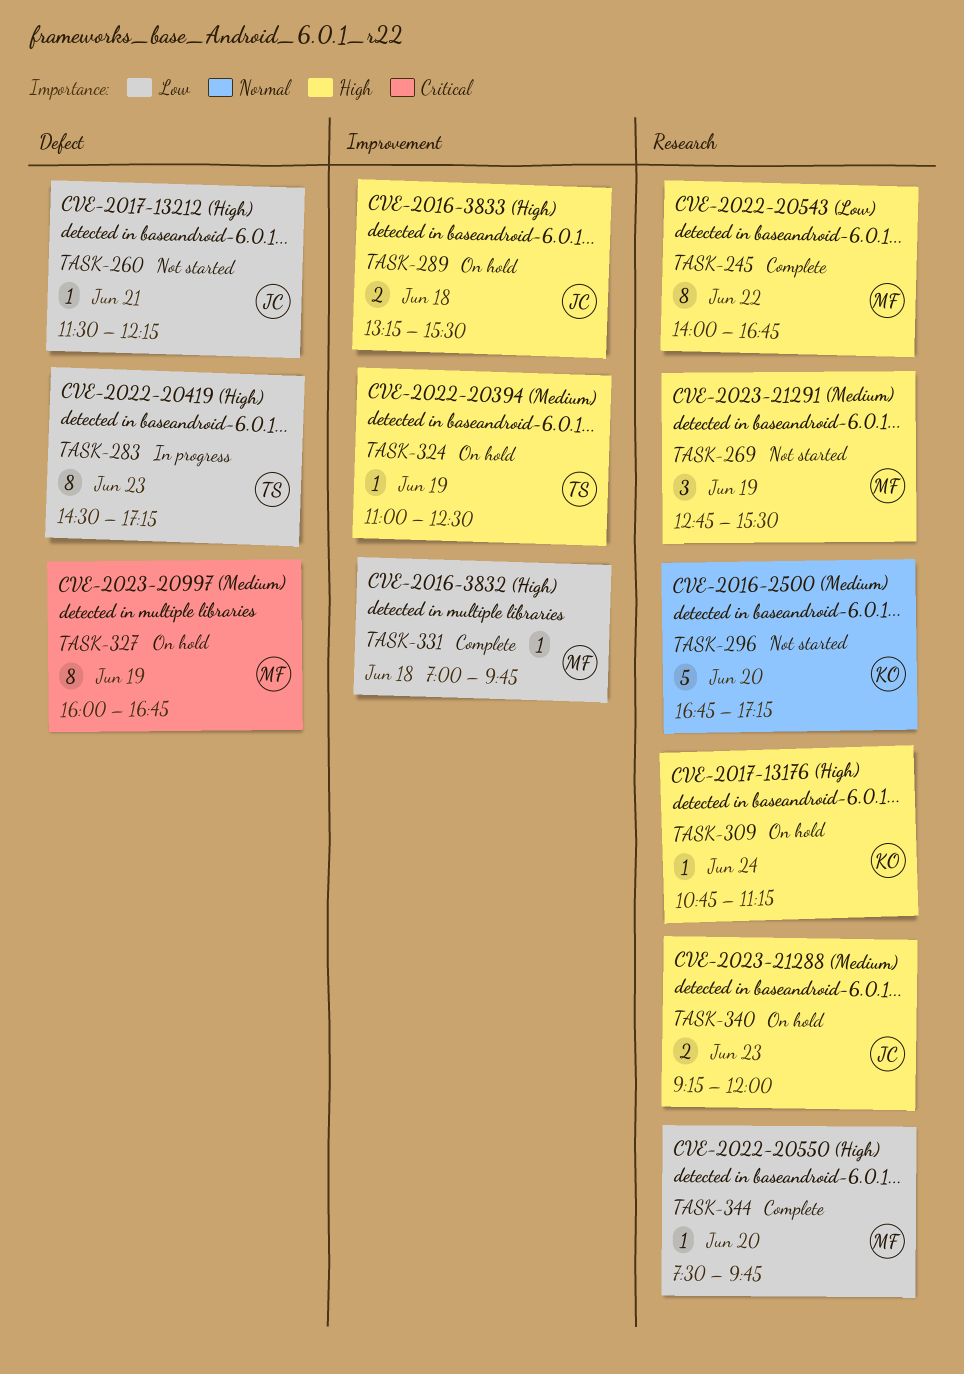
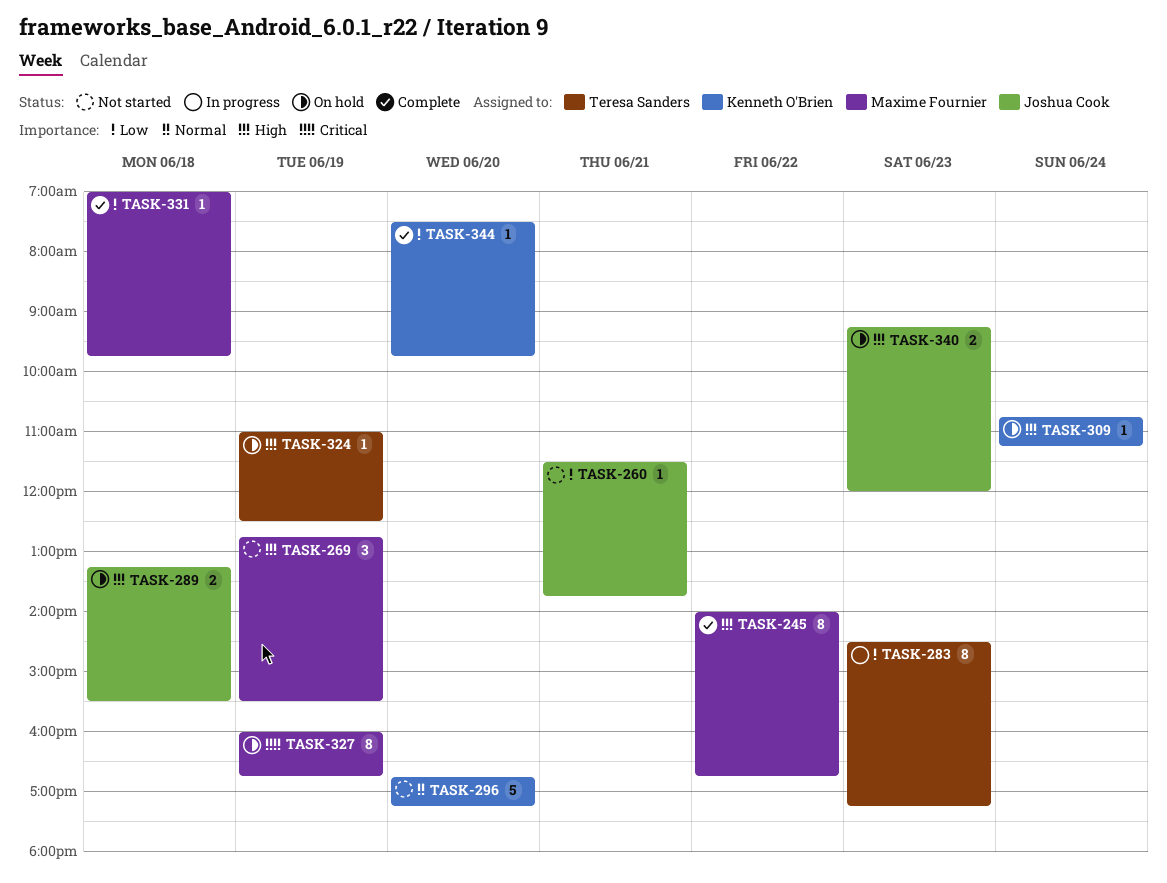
TASK-260, ends: 12:15 -> 13:45
TASK-344, owner: Maxime Fournier -> Kenneth O'Brien

